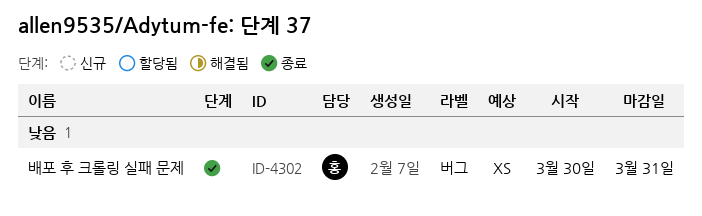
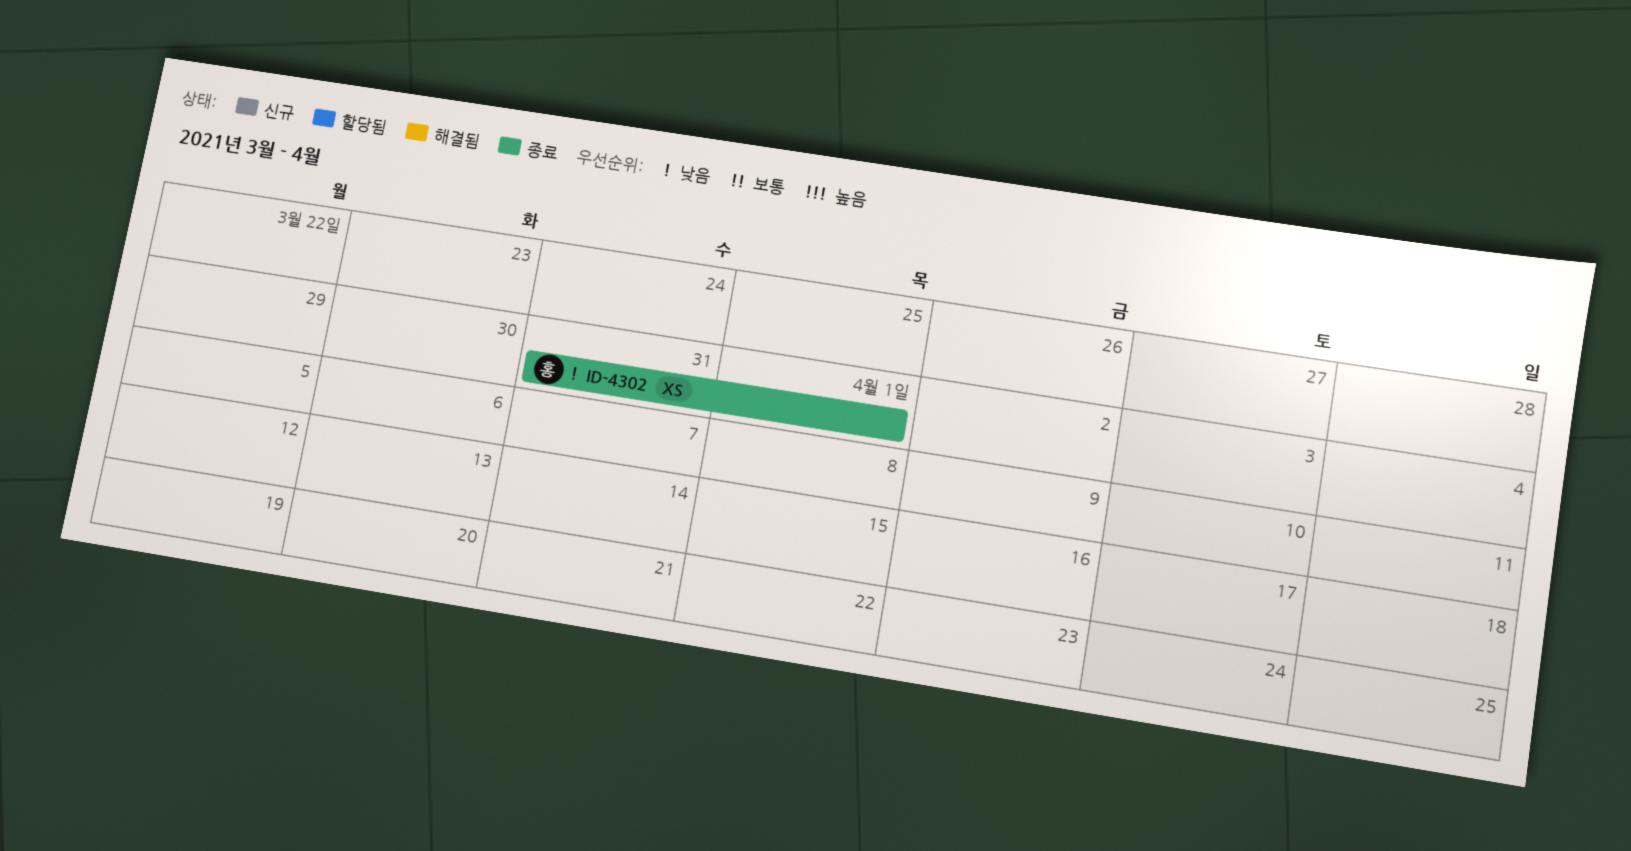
ID-4302, start: Mar 30 -> Mar 31
ID-4302, due: Mar 31 -> Apr 1

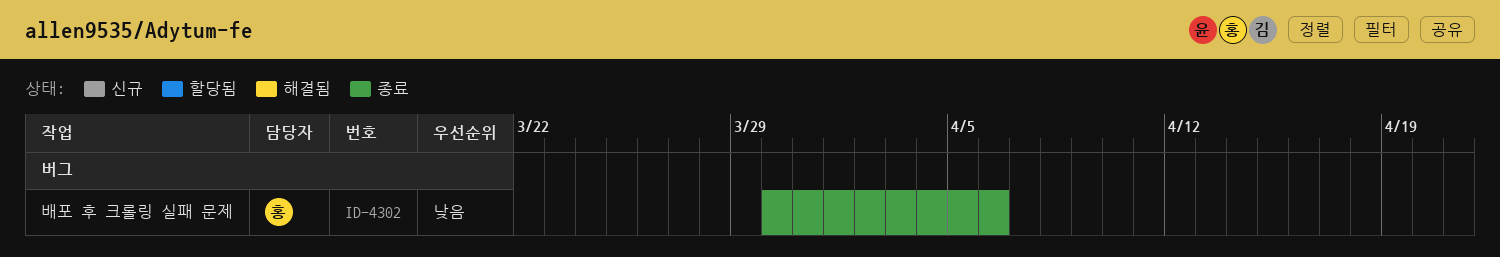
ID-4302, start: Mar 31 -> Mar 30
ID-4302, due: Apr 1 -> Apr 6

